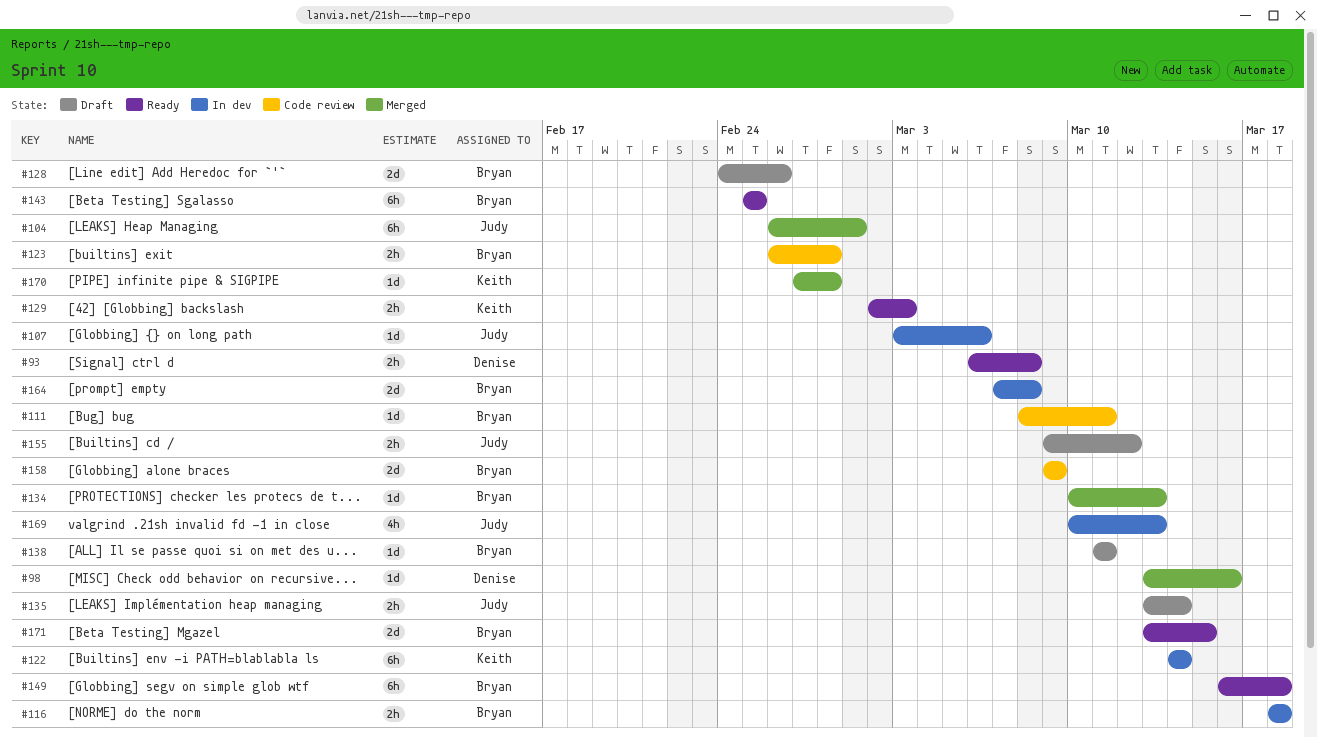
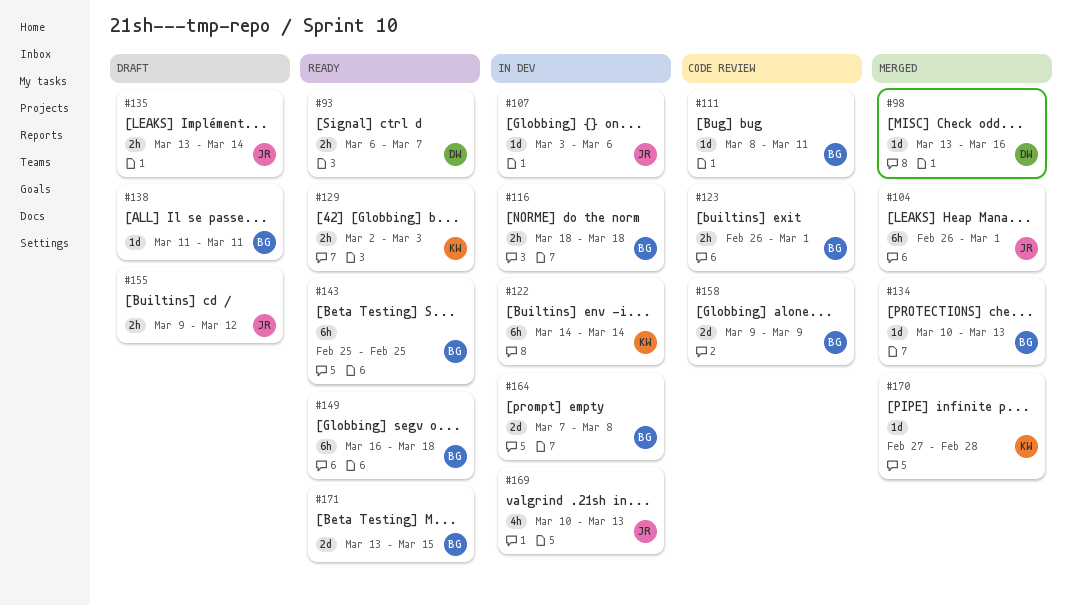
#93, due: Mar 8 -> Mar 7
#123, due: Feb 28 -> Mar 1
#128: present -> none

